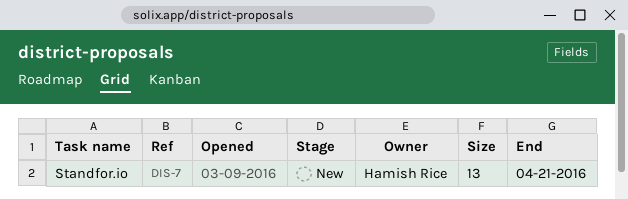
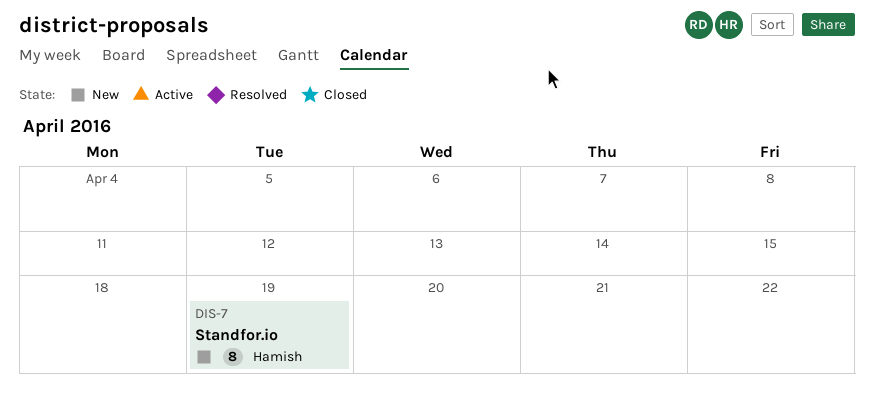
DIS-7, estimate: 13 -> 8
DIS-7, due: Apr 21 -> Apr 19

